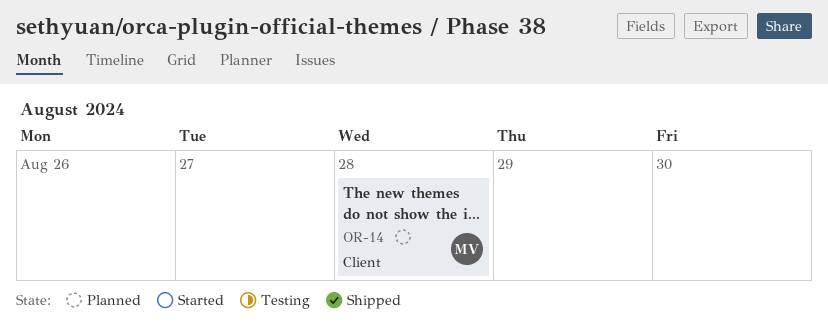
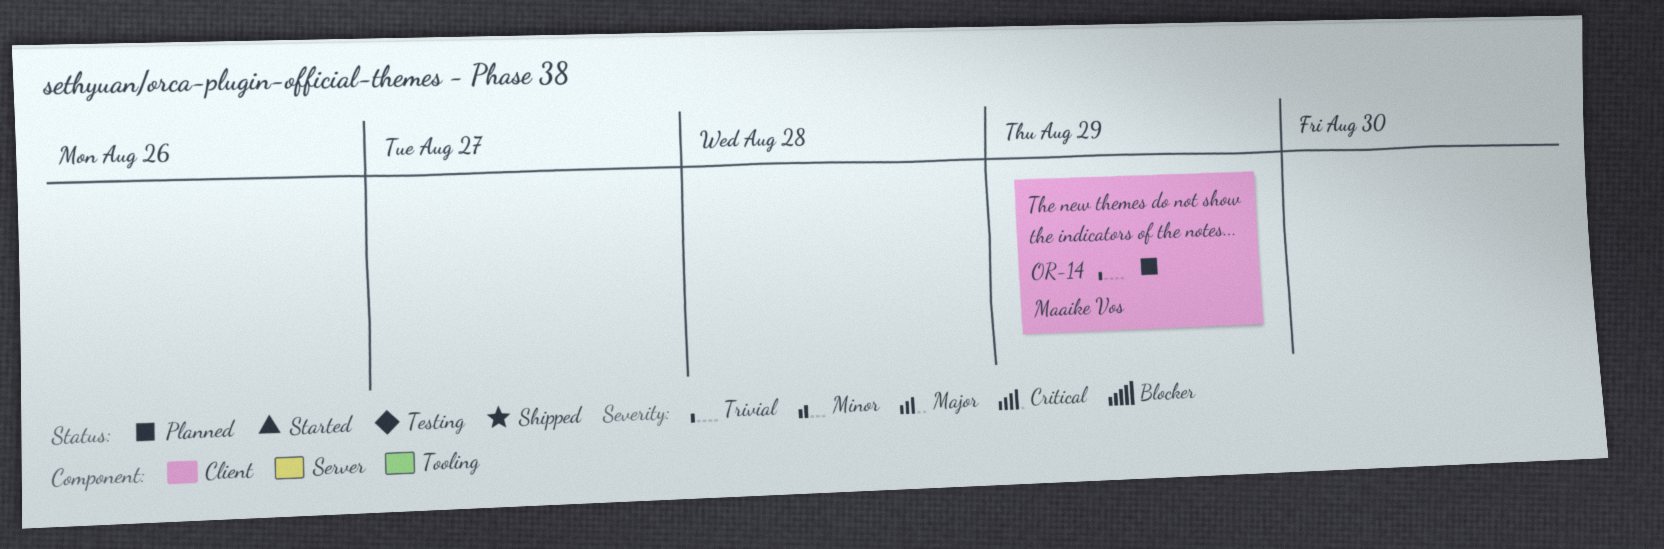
OR-14, due: Aug 28 -> Aug 29

